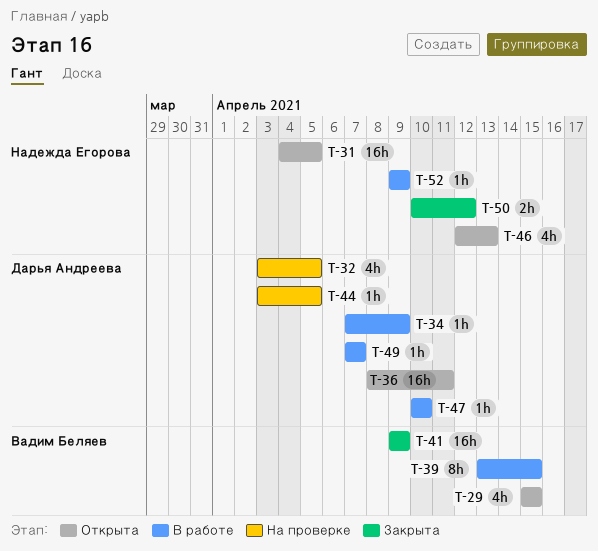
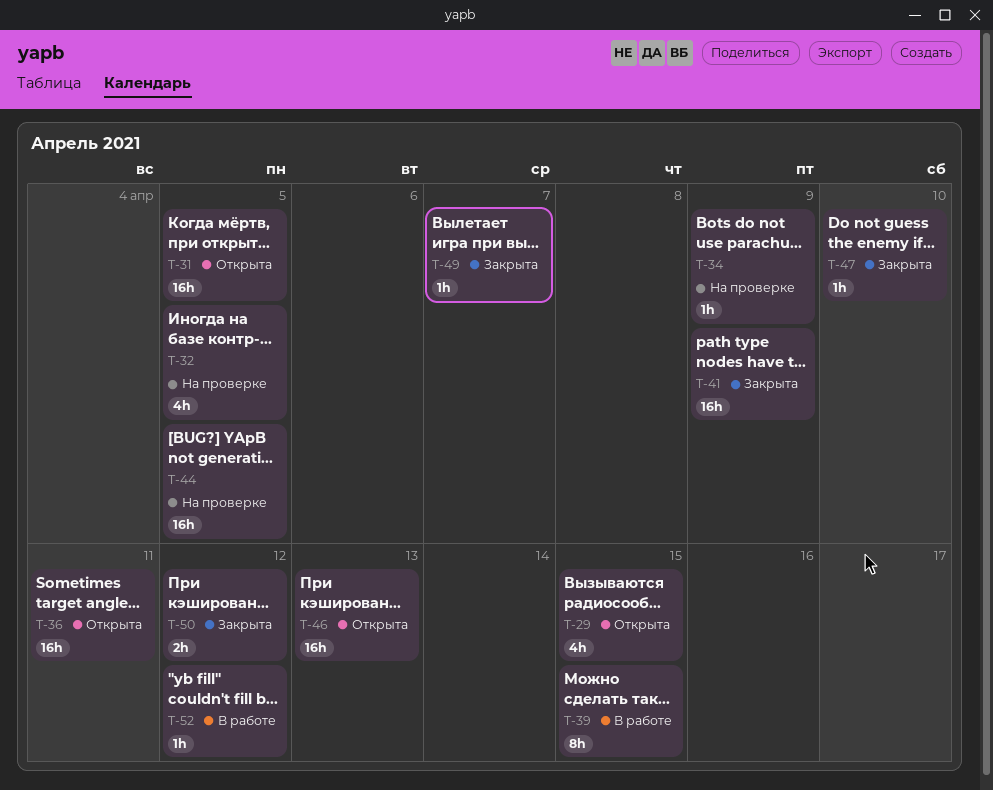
T-34, status: В работе -> На проверке
T-44, estimate: 1h -> 16h
T-46, estimate: 4h -> 16h
T-47, status: В работе -> Закрыта
T-49, status: В работе -> Закрыта
T-52, due: Apr 9 -> Apr 12

